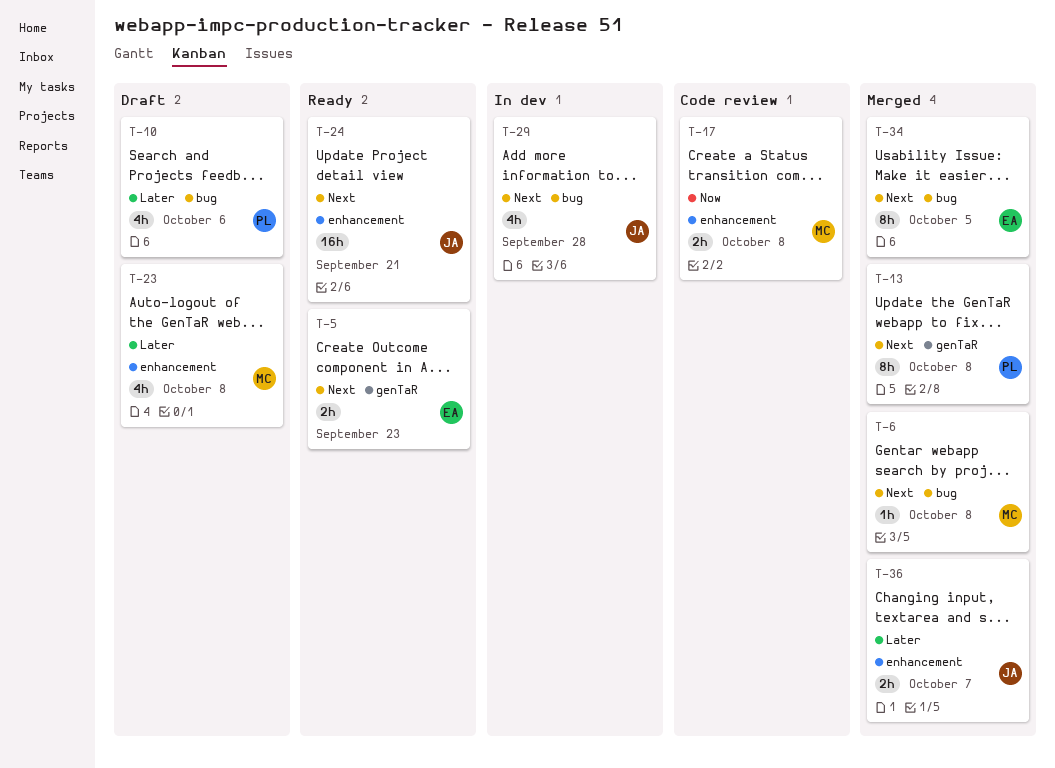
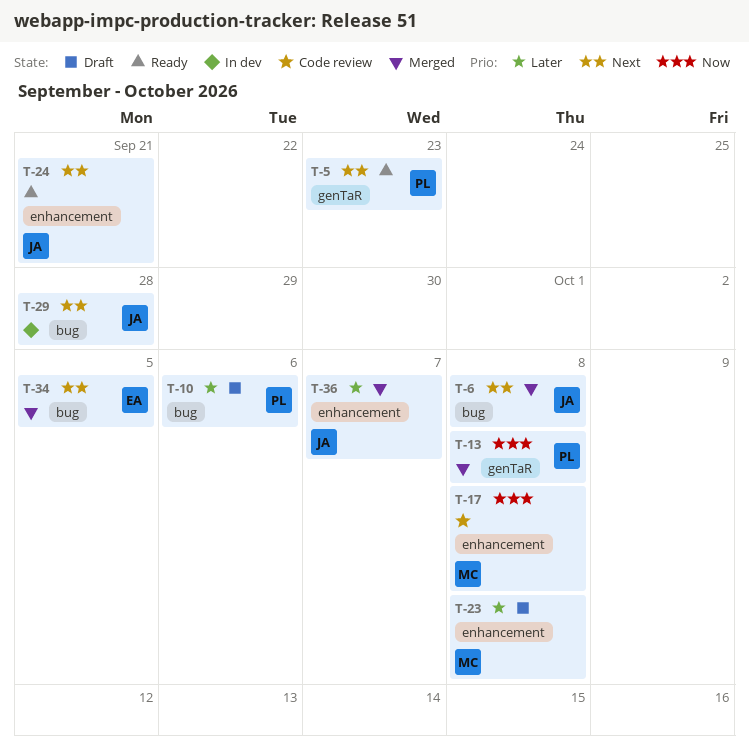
T-5, owner: EA -> PL
T-6, owner: MC -> JA
T-13, priority: Next -> Now

